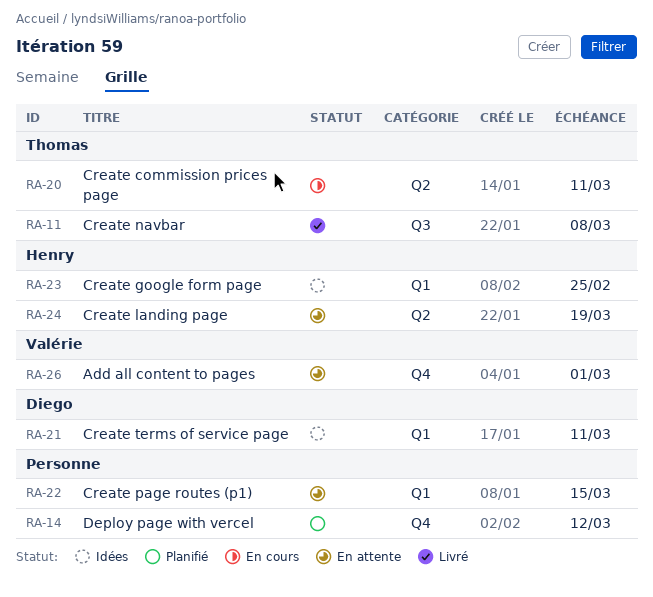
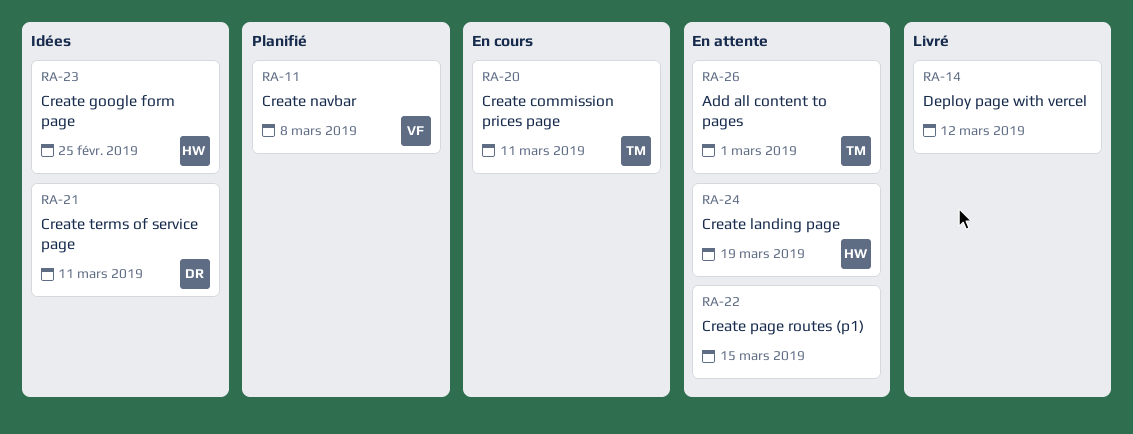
RA-11, status: Livré -> Planifié
RA-11, owner: Thomas -> Valérie
RA-14, status: Planifié -> Livré
RA-26, owner: Valérie -> Thomas

